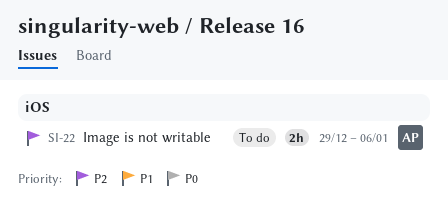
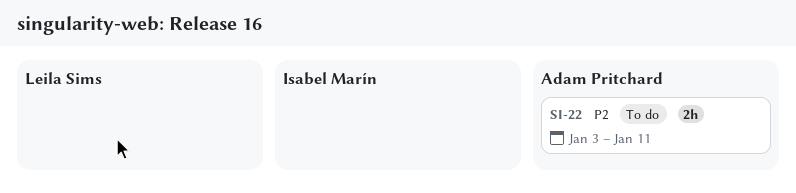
SI-22, start: Dec 29 -> Jan 3
SI-22, due: Jan 6 -> Jan 11

